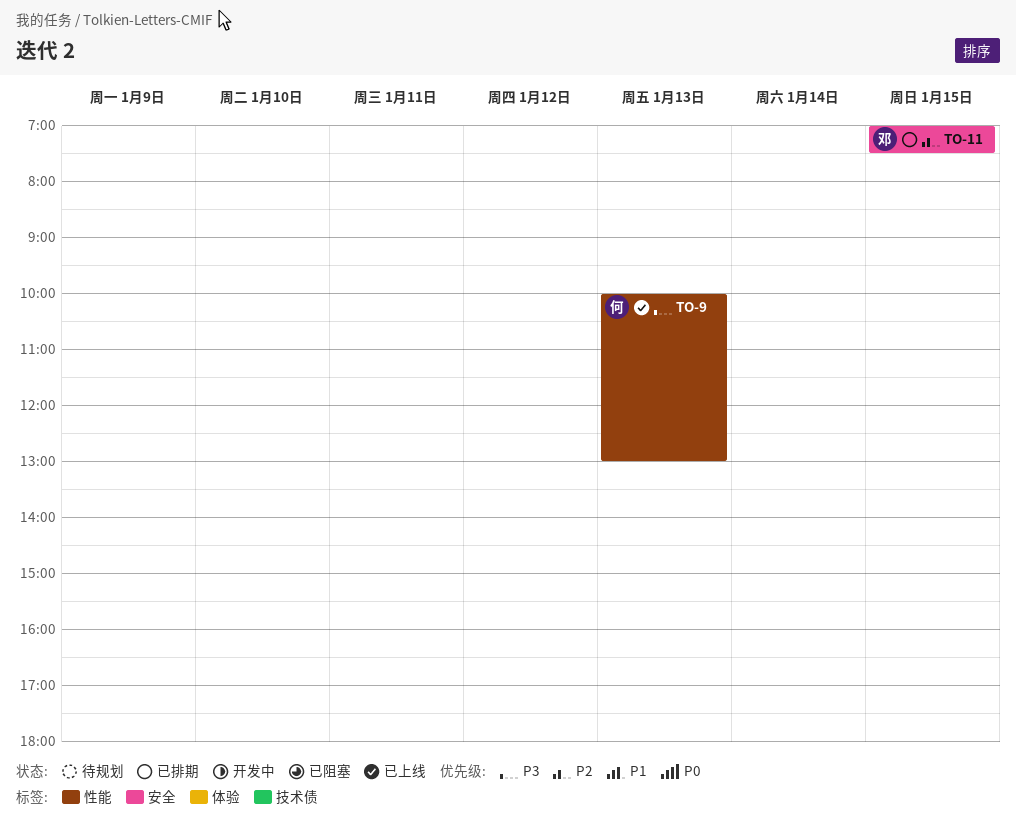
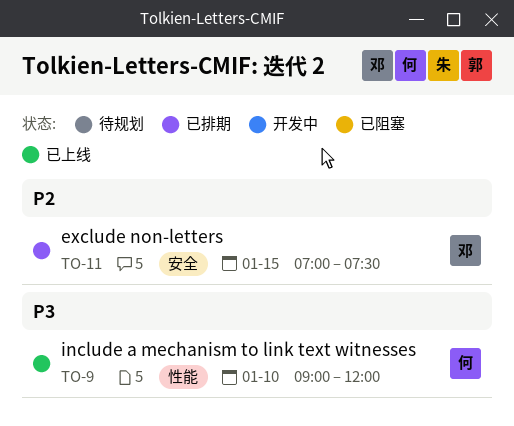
TO-9, day: Jan 13 -> Jan 10
TO-9, begins: 10:00 -> 09:00
TO-9, ends: 13:00 -> 12:00

